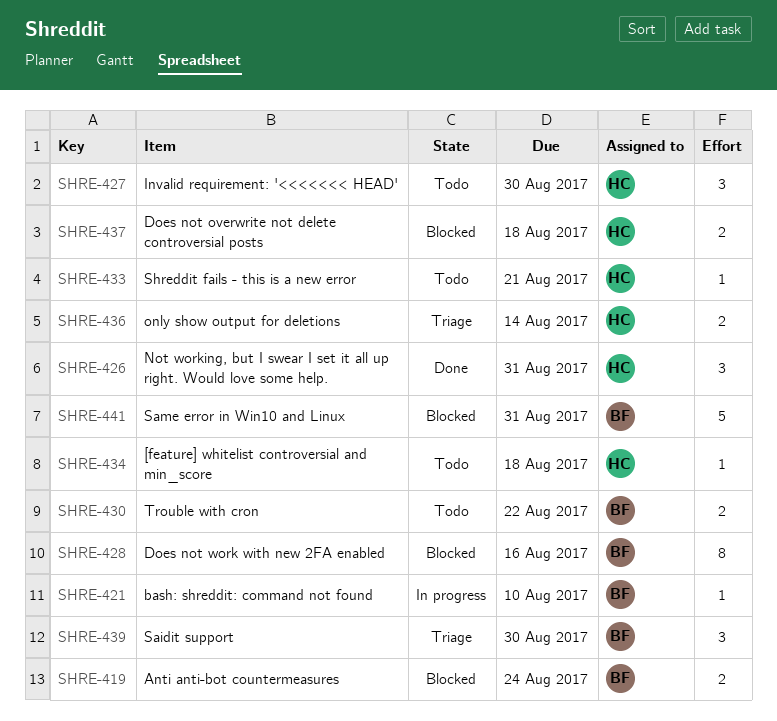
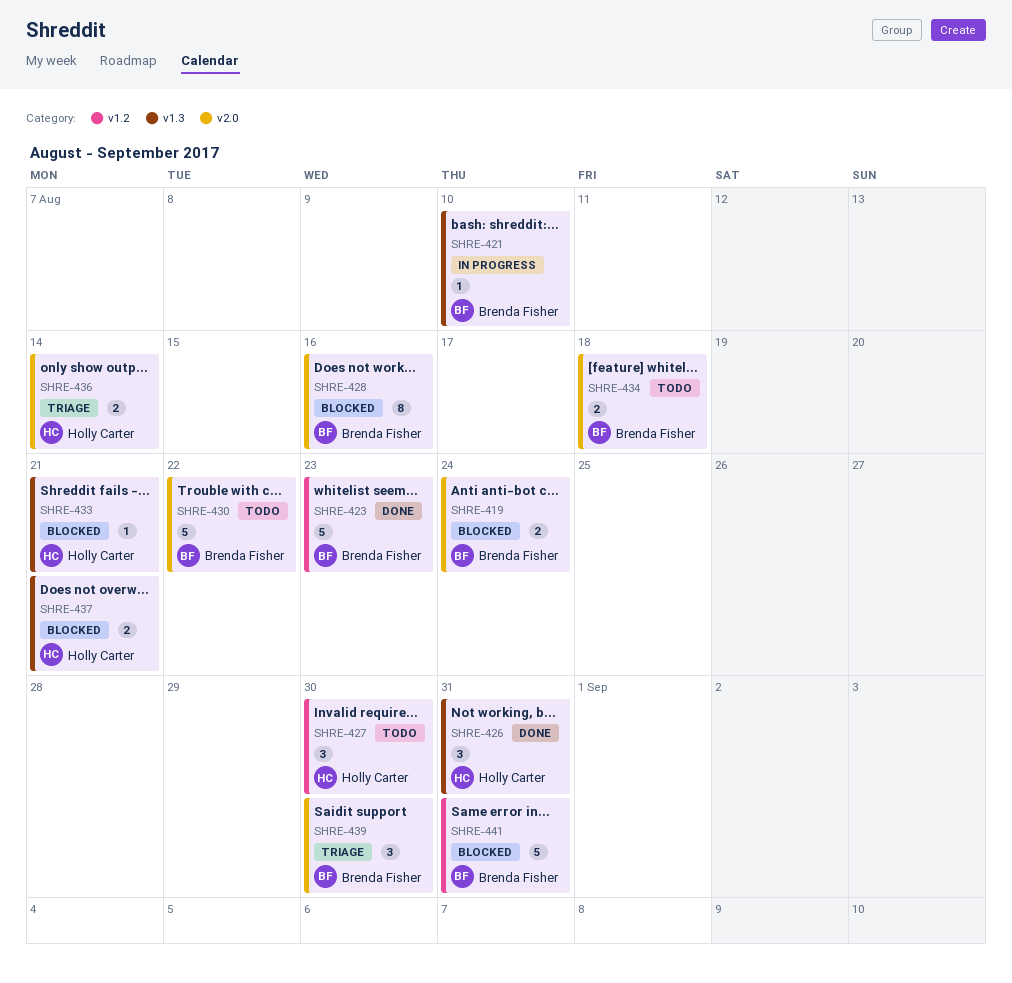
SHRE-423: none -> present
SHRE-430, estimate: 2 -> 5
SHRE-433, status: Todo -> Blocked
SHRE-434, owner: Holly Carter -> Brenda Fisher
SHRE-434, estimate: 1 -> 2
SHRE-437, due: Aug 18 -> Aug 21

